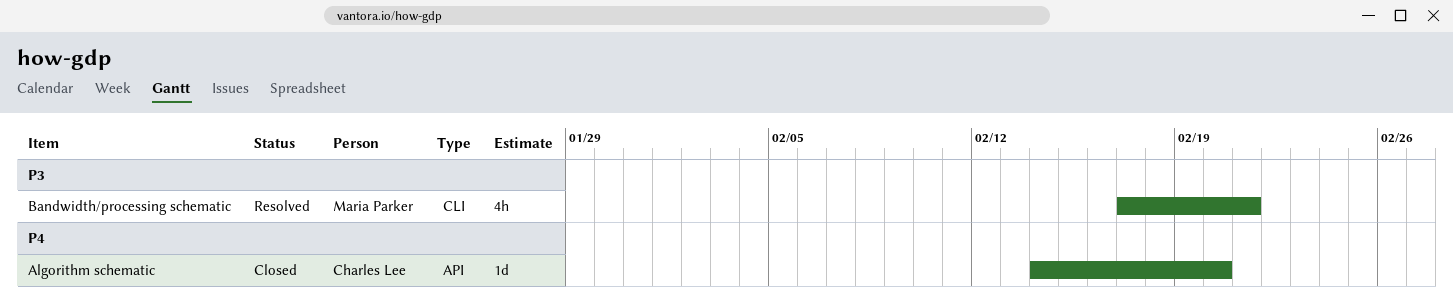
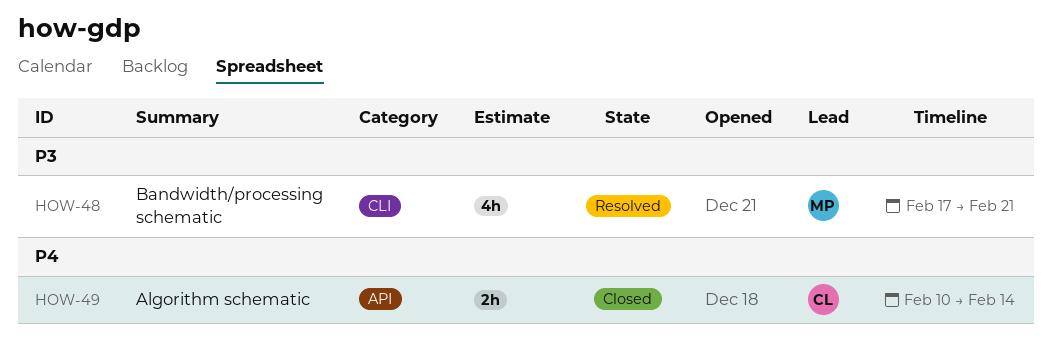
Algorithm schematic, estimate: 1d -> 2h
Algorithm schematic, start: Feb 14 -> Feb 10
Algorithm schematic, due: Feb 20 -> Feb 14

